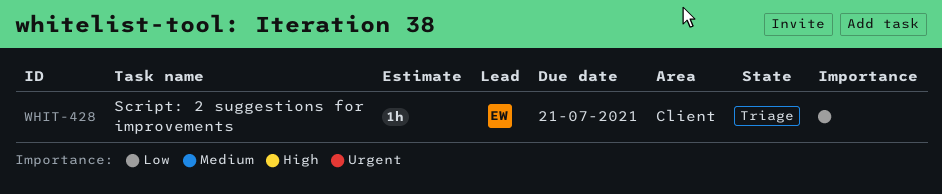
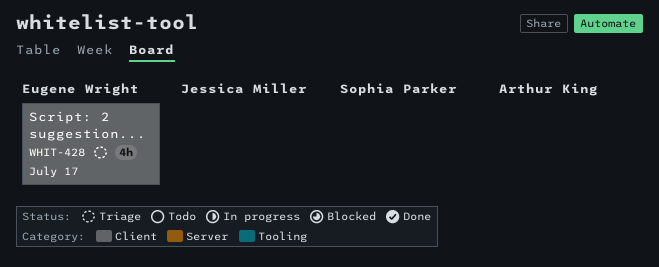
WHIT-428, estimate: 1h -> 4h
WHIT-428, due: Jul 21 -> Jul 17

